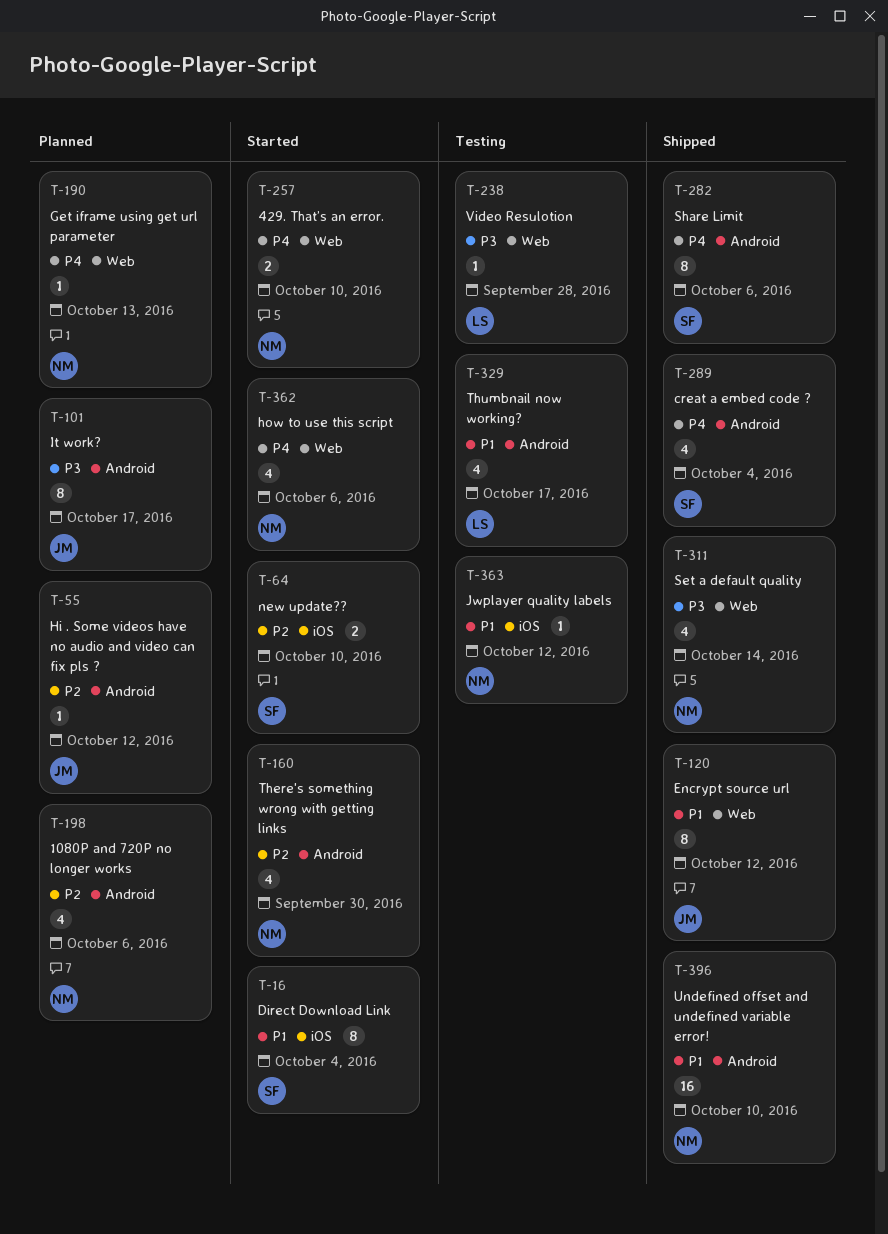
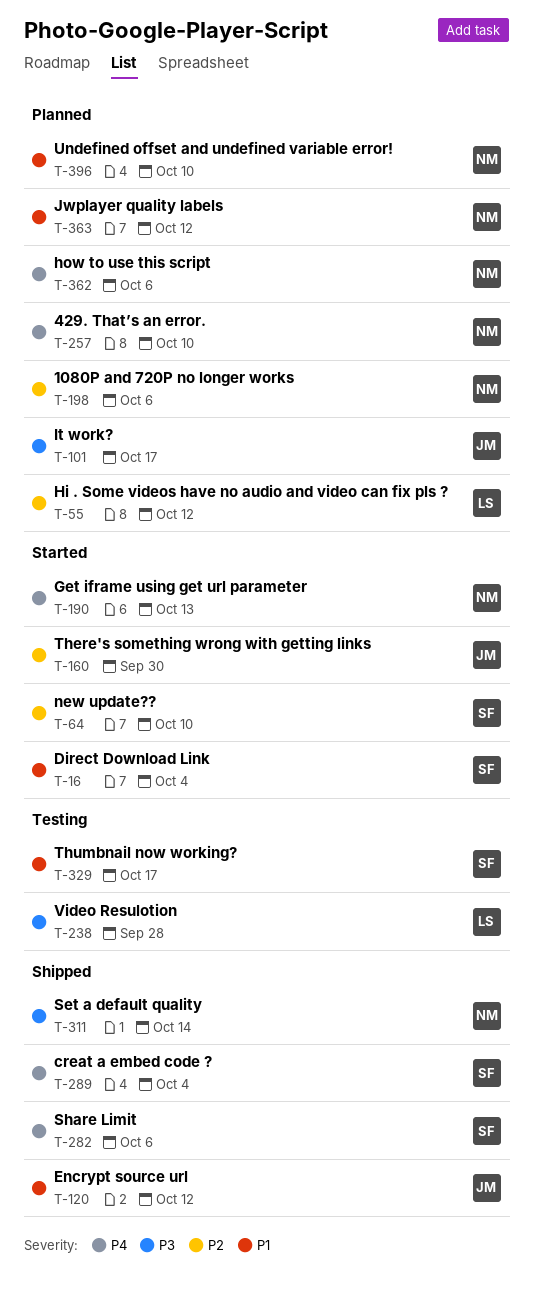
T-55, owner: JM -> LS
T-160, owner: NM -> JM
T-190, status: Planned -> Started
T-257, status: Started -> Planned
T-329, owner: LS -> SF
T-362, status: Started -> Planned
T-363, status: Testing -> Planned
T-396, status: Shipped -> Planned

